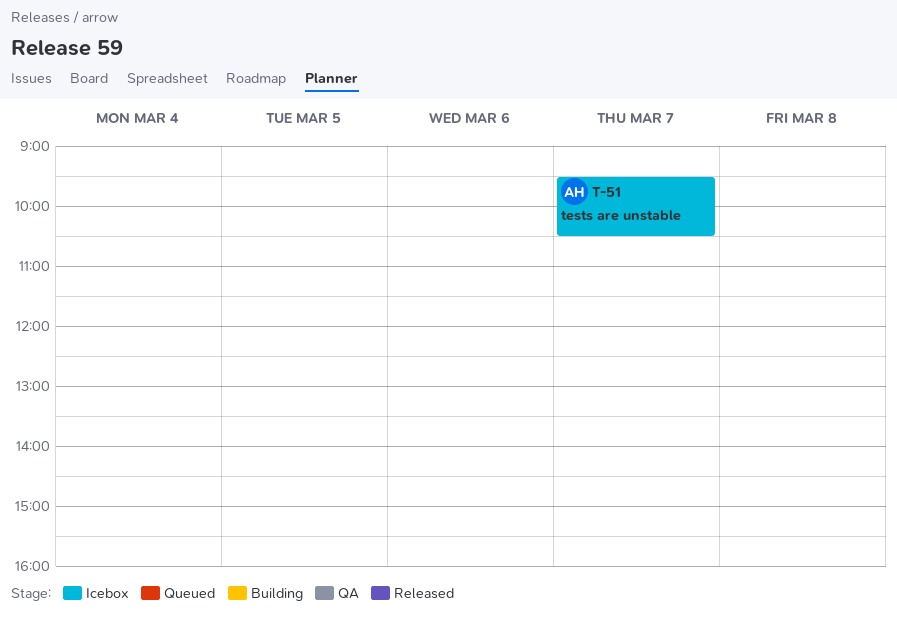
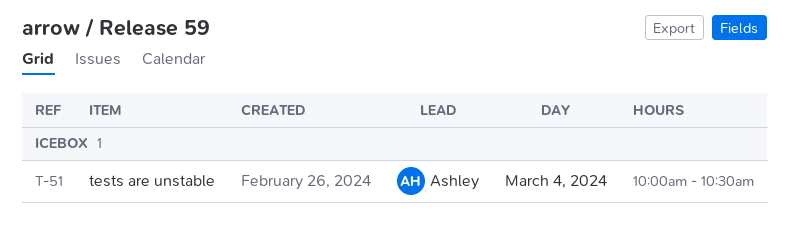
T-51, day: Mar 7 -> Mar 4
T-51, begins: 09:30 -> 10:00

